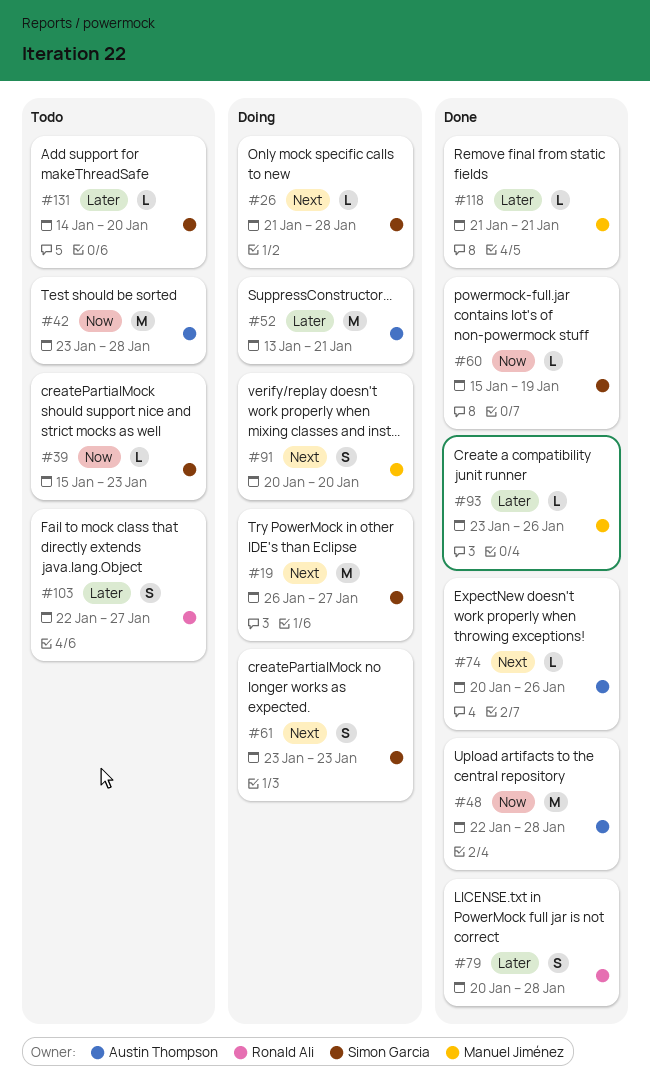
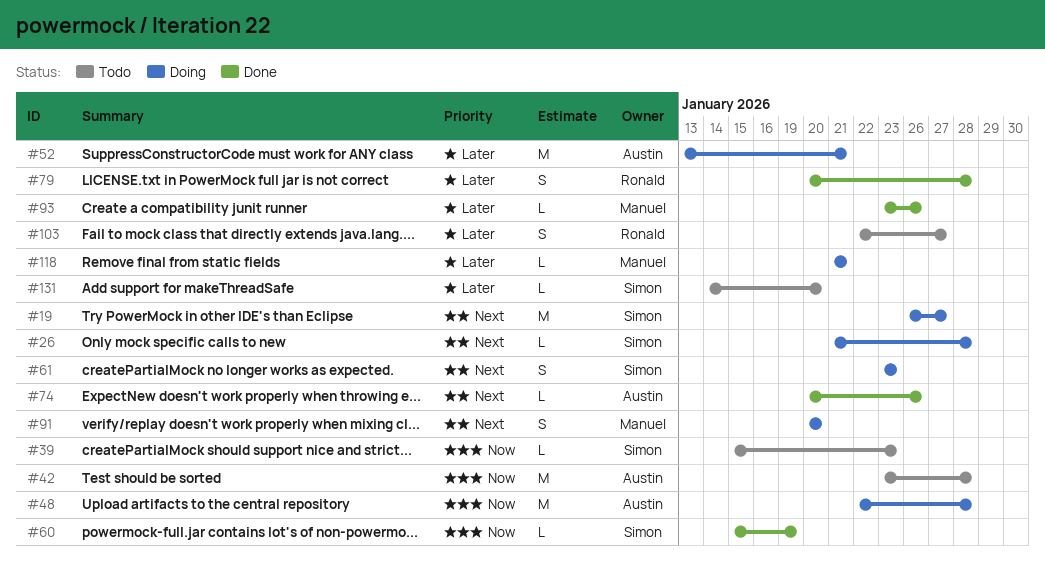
#48, status: Done -> Doing
#118, status: Done -> Doing

